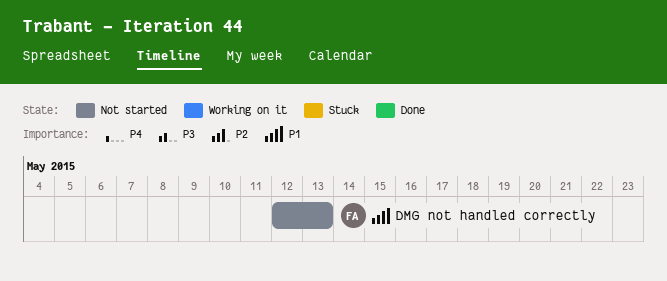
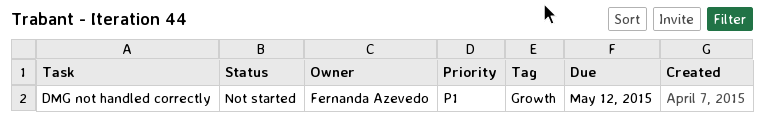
DMG not handled correctly, due: May 13 -> May 12

